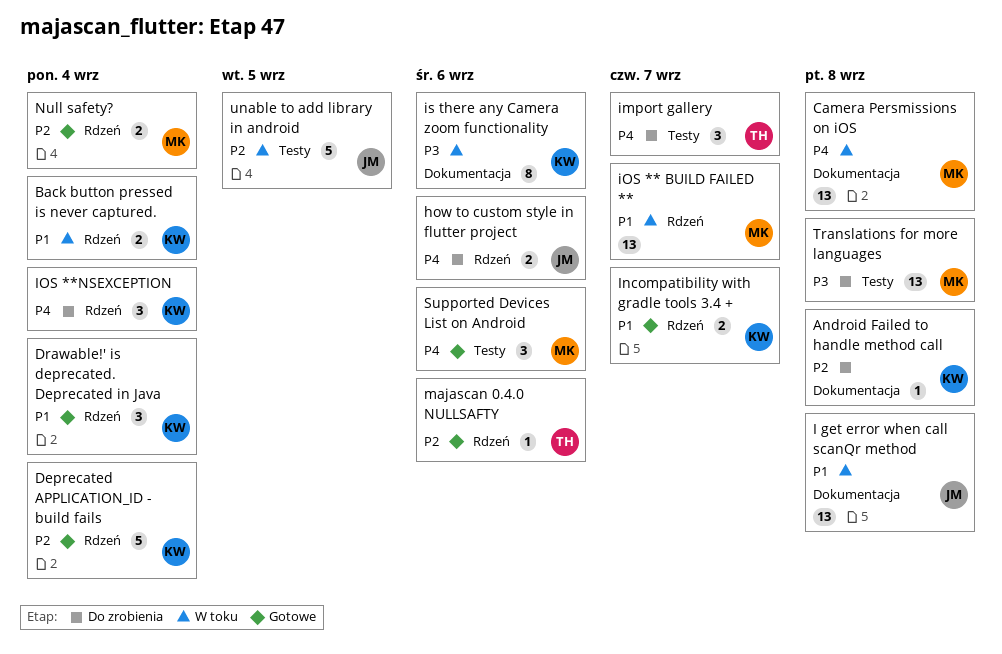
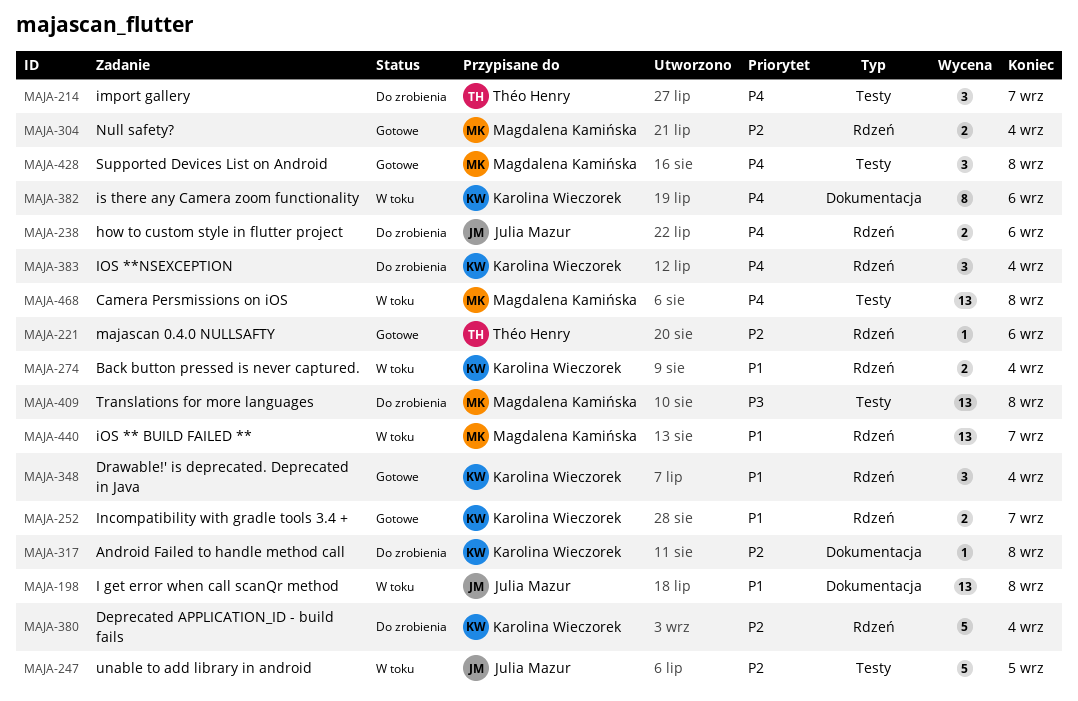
Camera Persmissions on iOS, label: Dokumentacja -> Testy
Deprecated APPLICATION_ID - build fails, status: Gotowe -> Do zrobienia
is there any Camera zoom functionality, priority: P3 -> P4
Supported Devices List on Android, due: Sep 6 -> Sep 8

